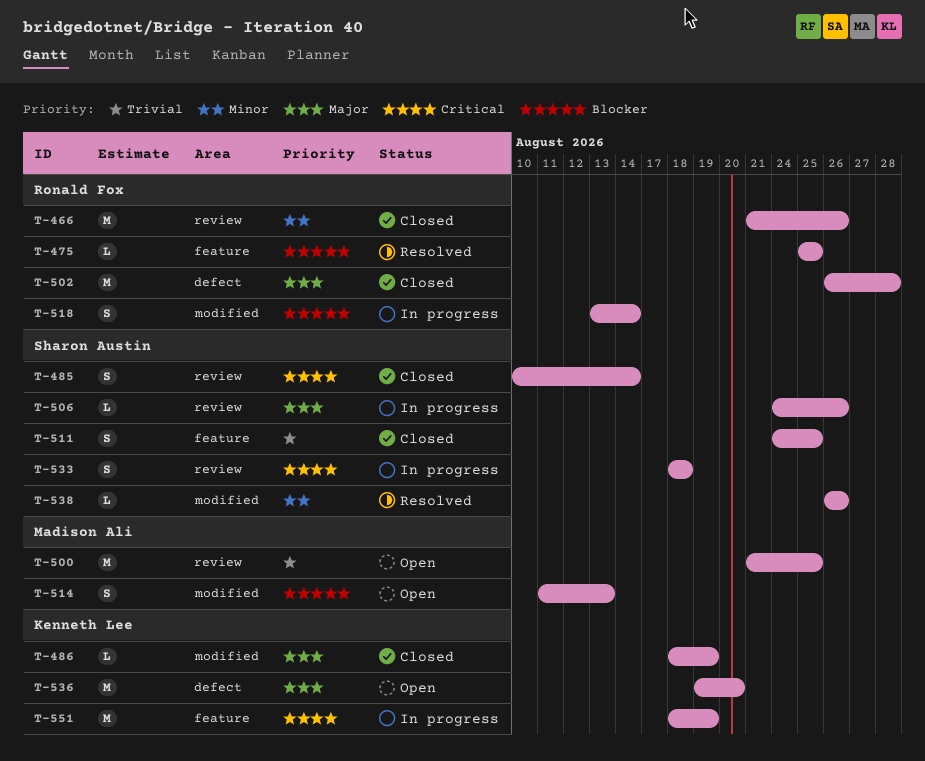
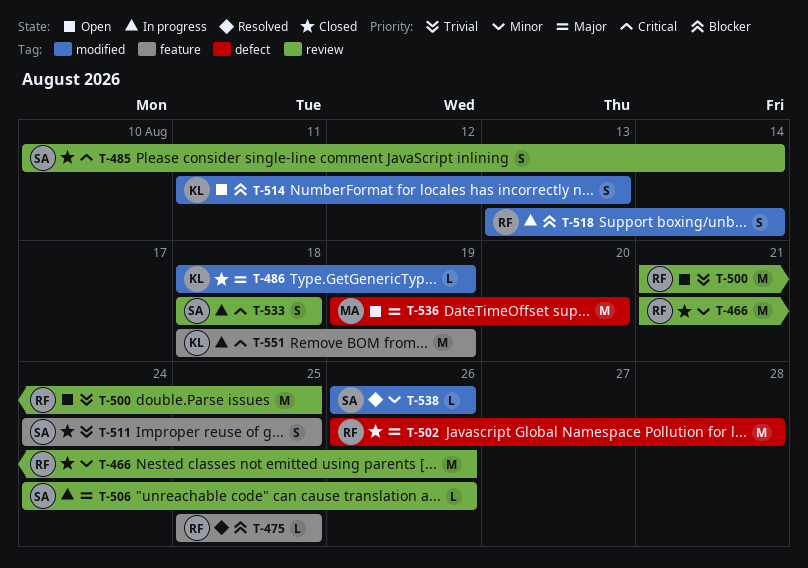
T-500, owner: Madison Ali -> Ronald Fox
T-514, owner: Madison Ali -> Kenneth Lee
T-536, owner: Kenneth Lee -> Madison Ali

